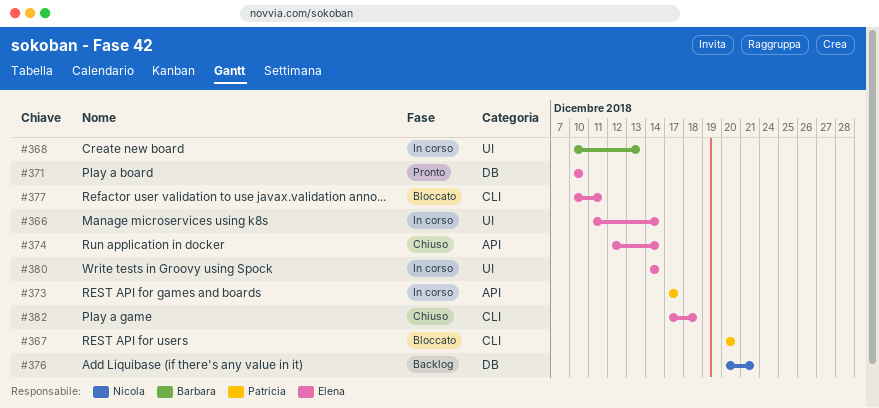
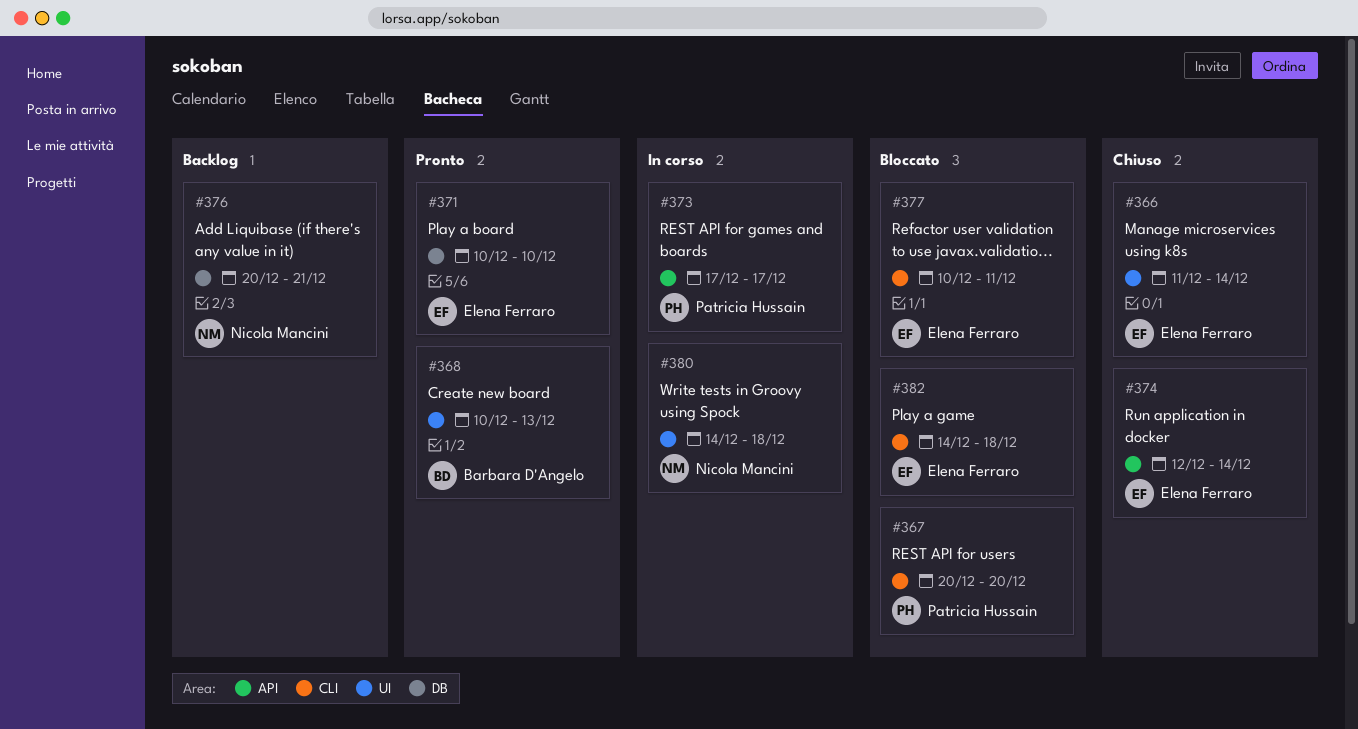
#366, status: In corso -> Chiuso
#368, status: In corso -> Pronto
#380, owner: Elena Ferraro -> Nicola Mancini
#380, due: Dec 14 -> Dec 18
#382, status: Chiuso -> Bloccato
#382, start: Dec 17 -> Dec 14

